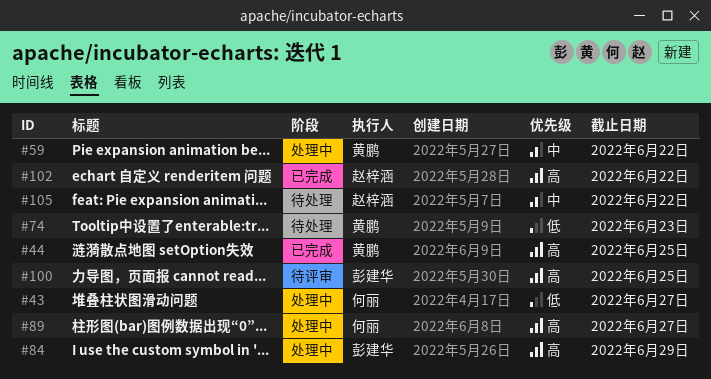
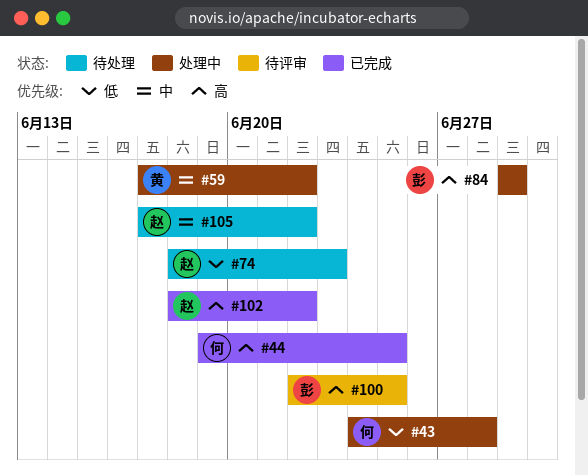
#43, due: Jun 27 -> Jun 28
#44, owner: 黄鹏 -> 何丽
#74, owner: 黄鹏 -> 赵梓涵
#89: present -> none

